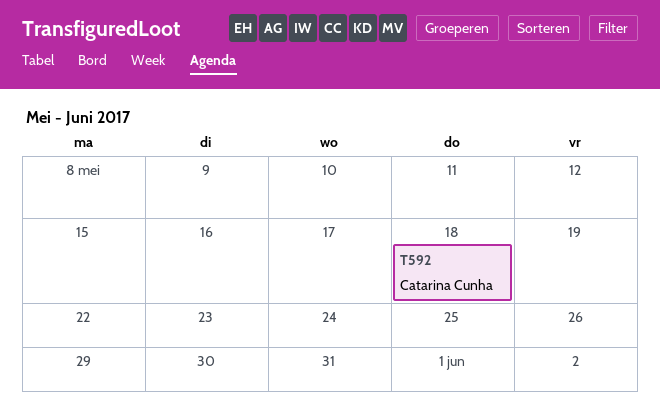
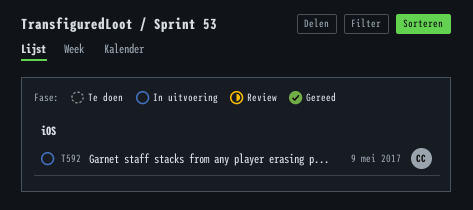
T592, due: May 18 -> May 9

